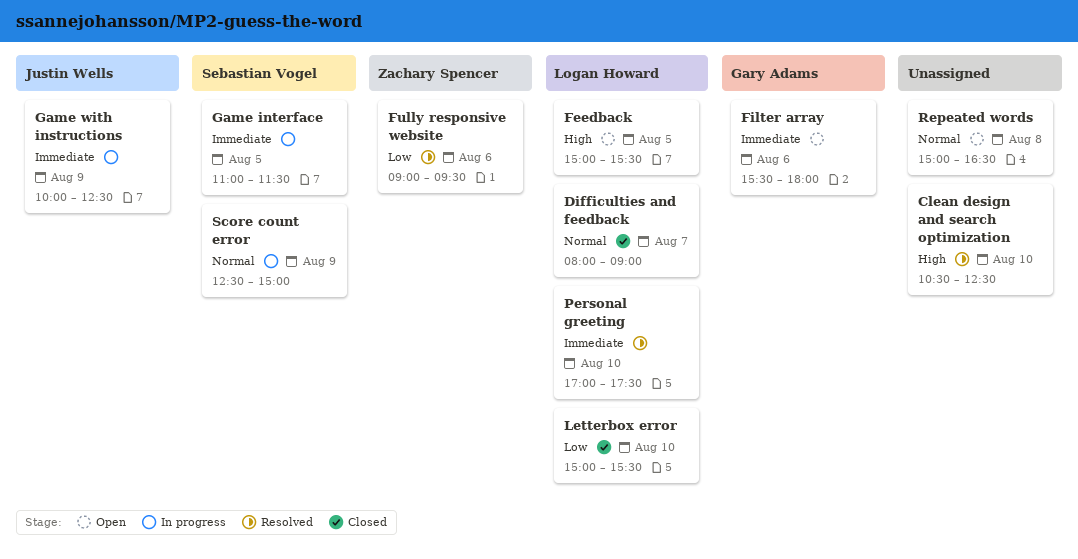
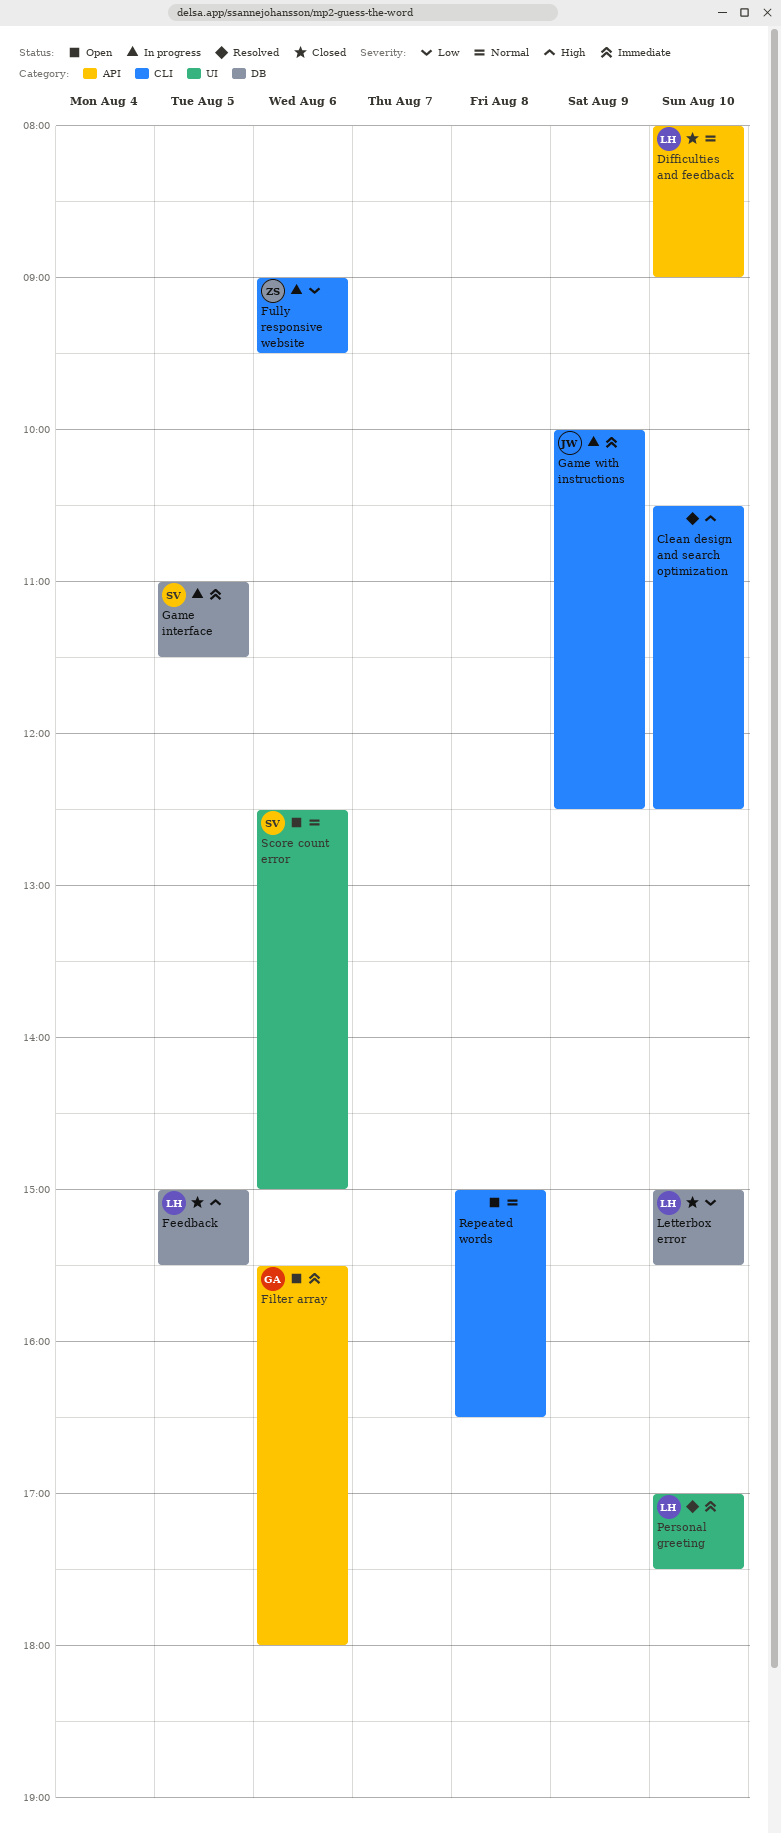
Difficulties and feedback, day: Aug 7 -> Aug 10
Feedback, status: Open -> Closed
Fully responsive website, status: Resolved -> In progress
Score count error, status: In progress -> Open
Score count error, day: Aug 9 -> Aug 6

